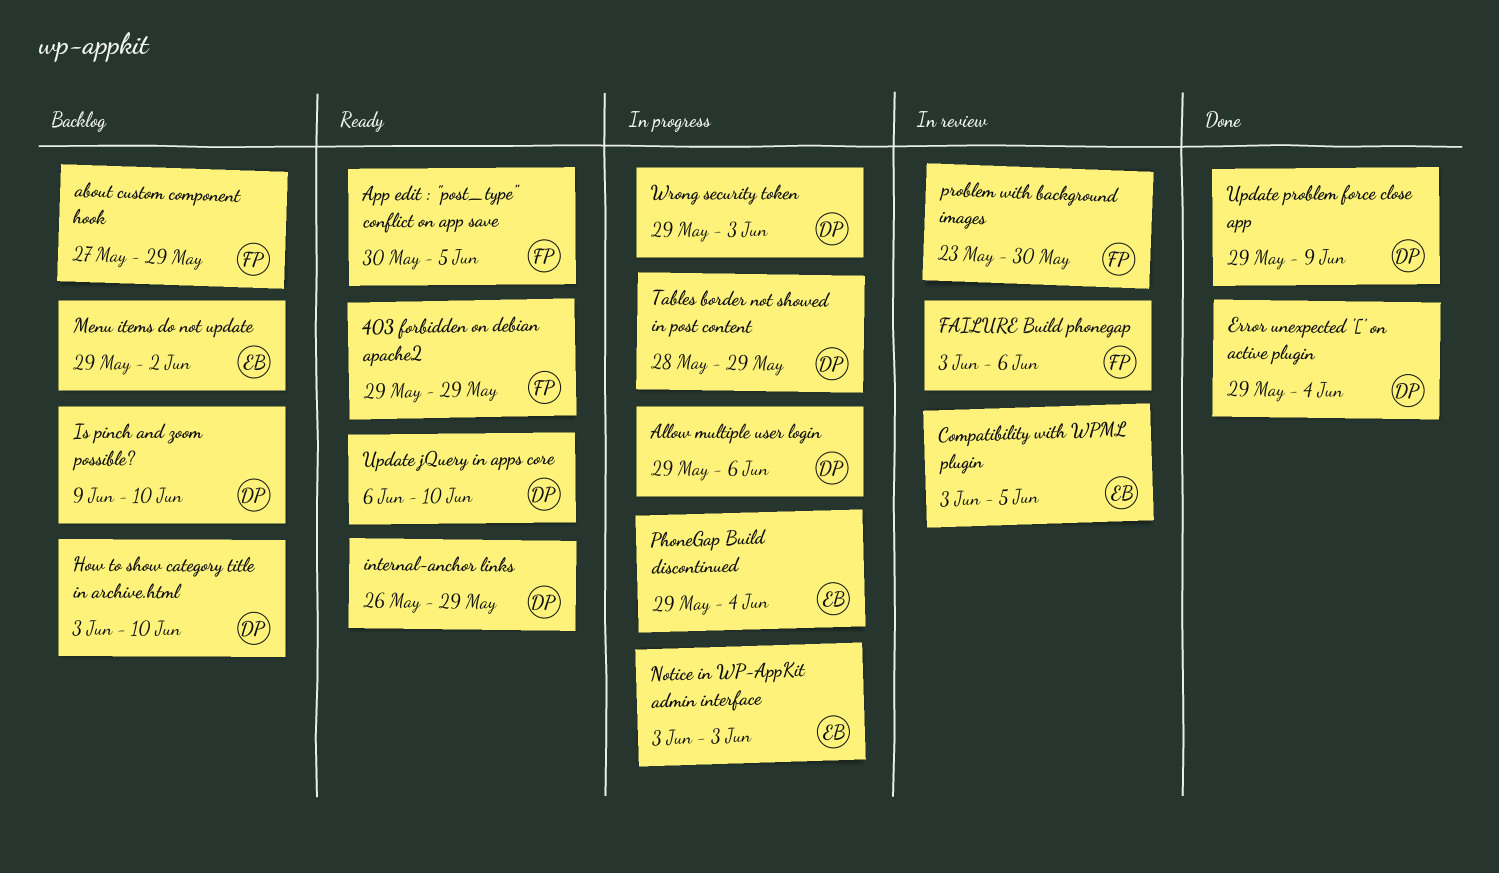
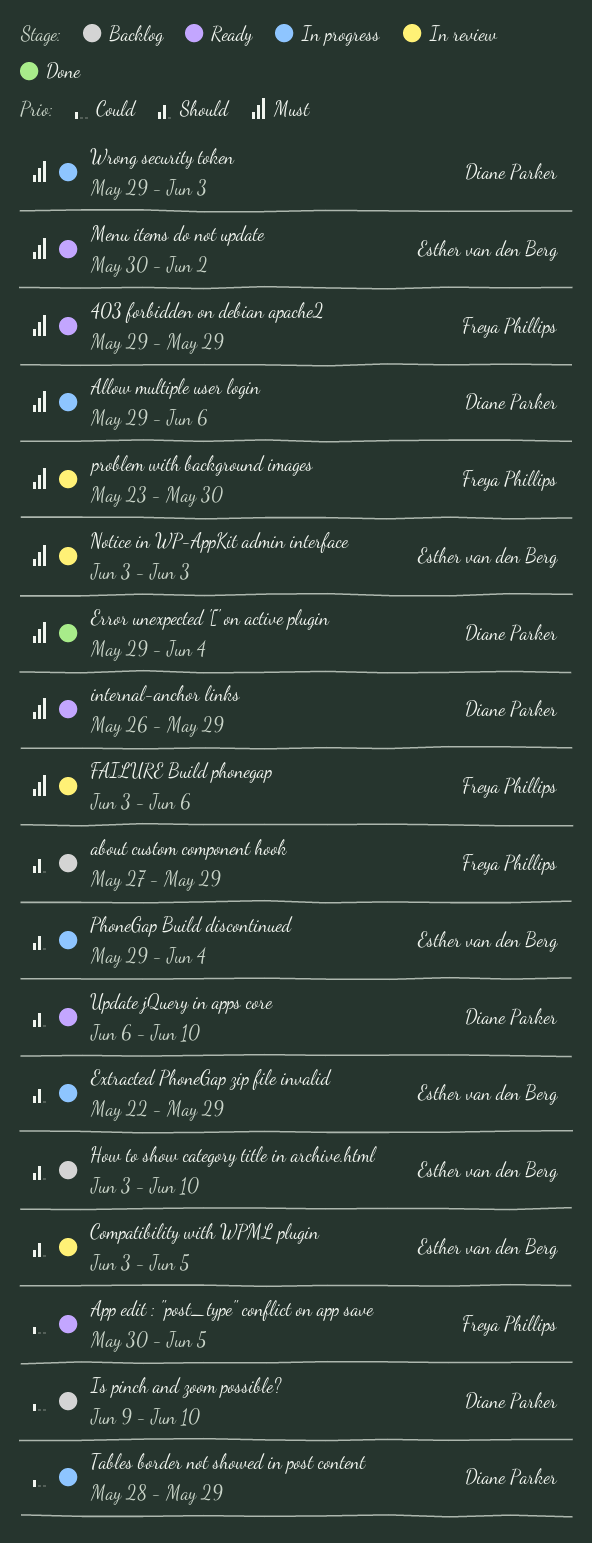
Extracted PhoneGap zip file invalid: none -> present
How to show category title in archive.html, owner: Diane Parker -> Esther van den Berg
Menu items do not update, status: Backlog -> Ready
Menu items do not update, start: May 29 -> May 30
Notice in WP-AppKit admin interface, status: In progress -> In review
Update problem force close app: present -> none

